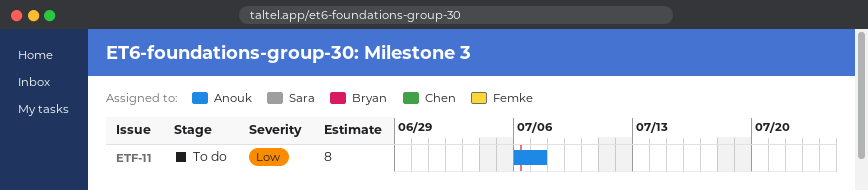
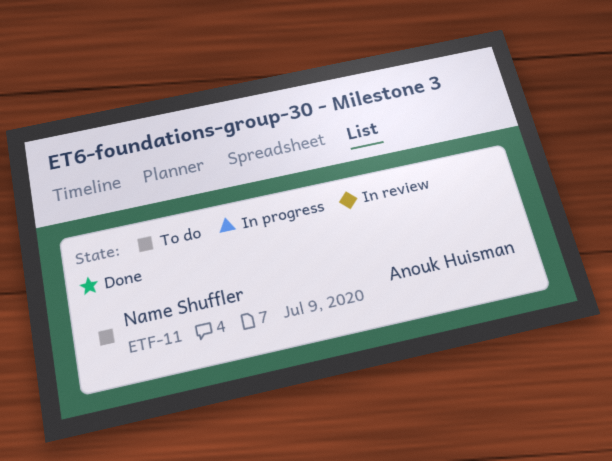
ETF-11, due: Jul 7 -> Jul 9

